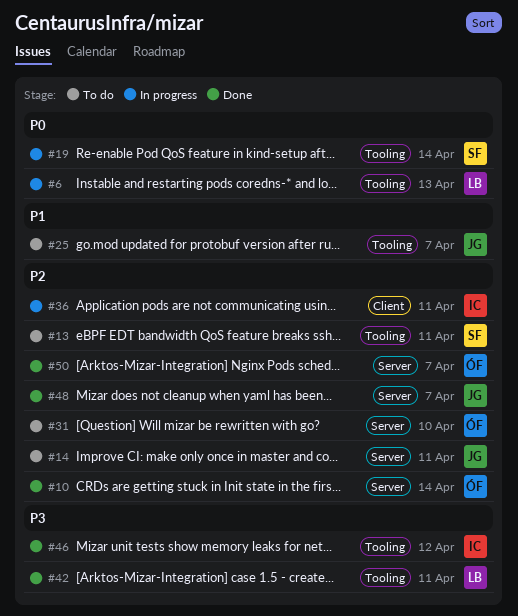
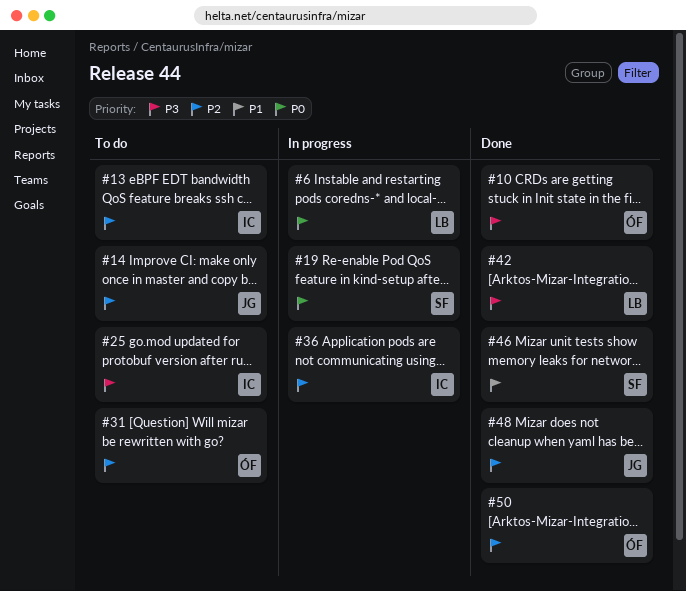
#10, priority: P2 -> P3
#13, owner: SF -> IC
#25, owner: JG -> IC
#25, priority: P1 -> P3
#46, owner: IC -> SF
#46, priority: P3 -> P1

